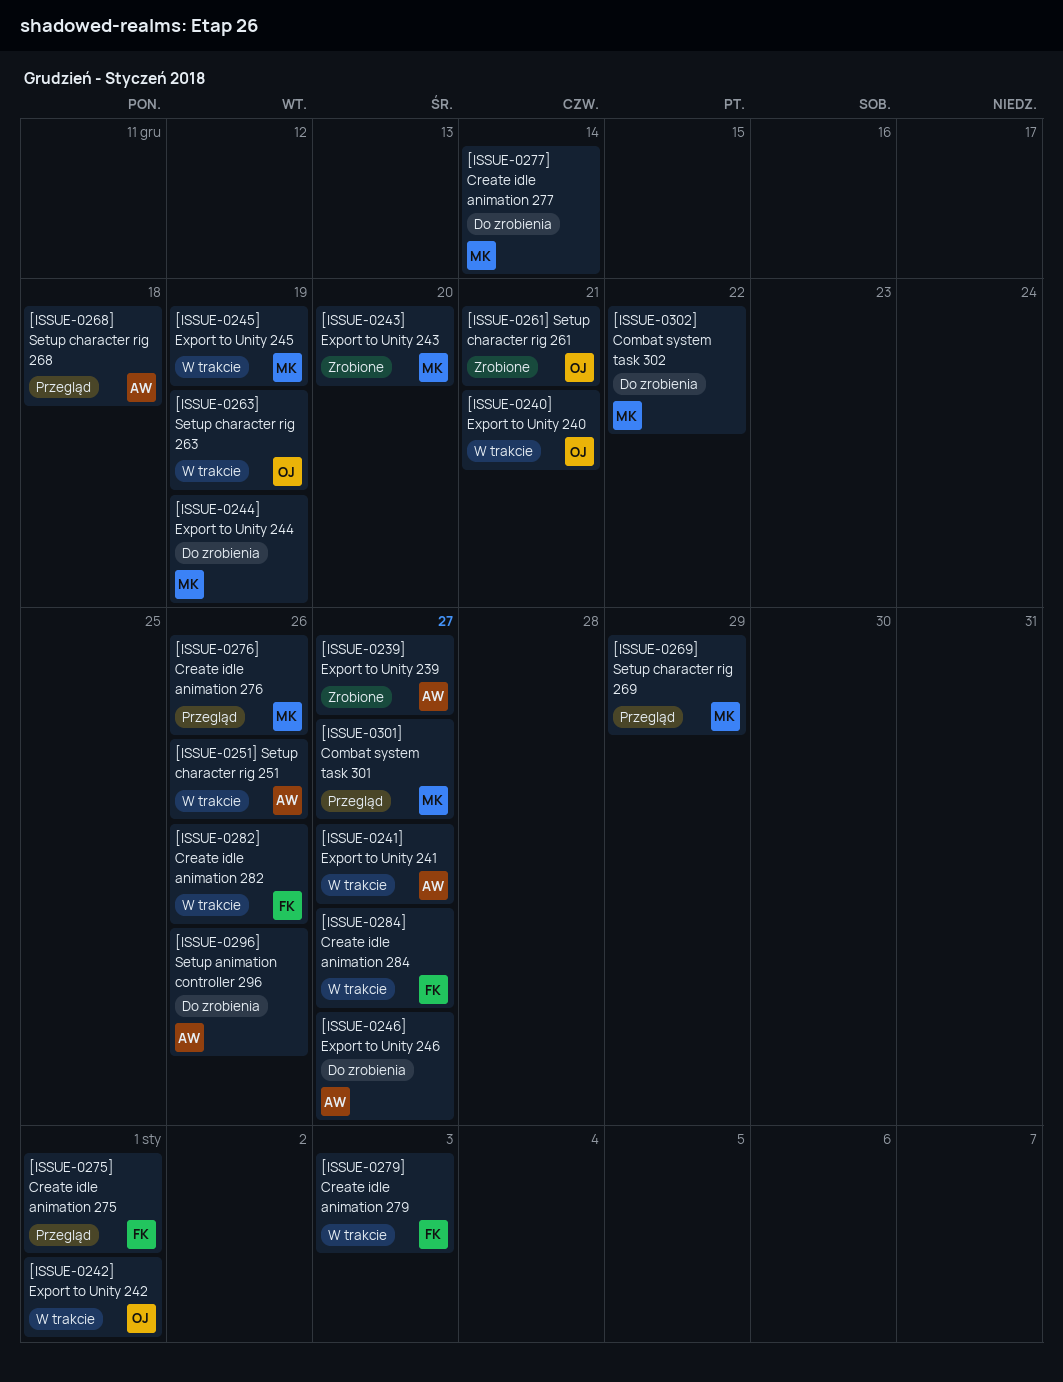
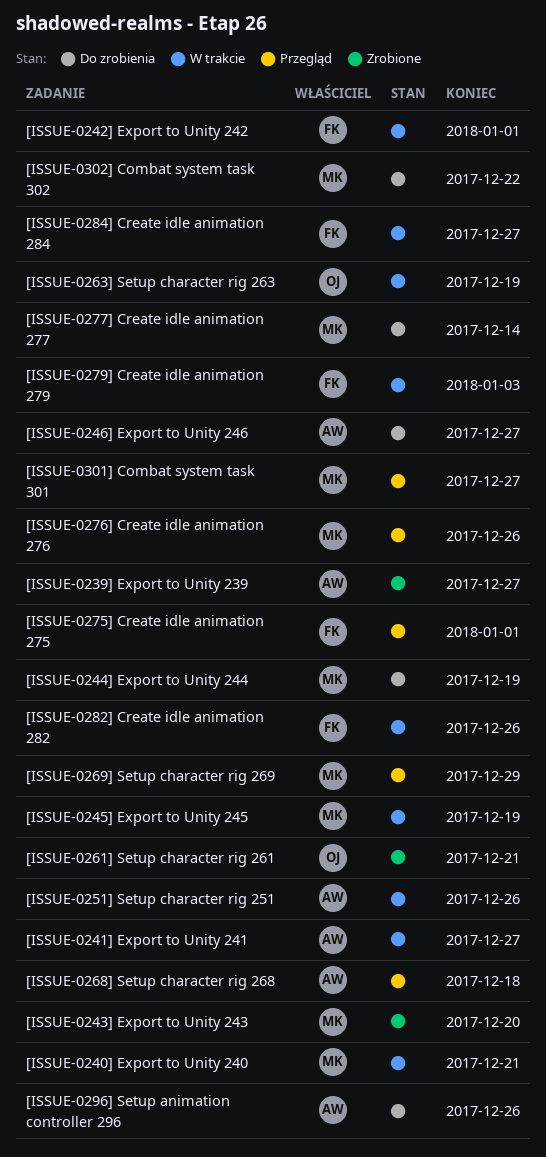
[ISSUE-0240] Export to Unity 240, owner: OJ -> MK
[ISSUE-0242] Export to Unity 242, owner: OJ -> FK

